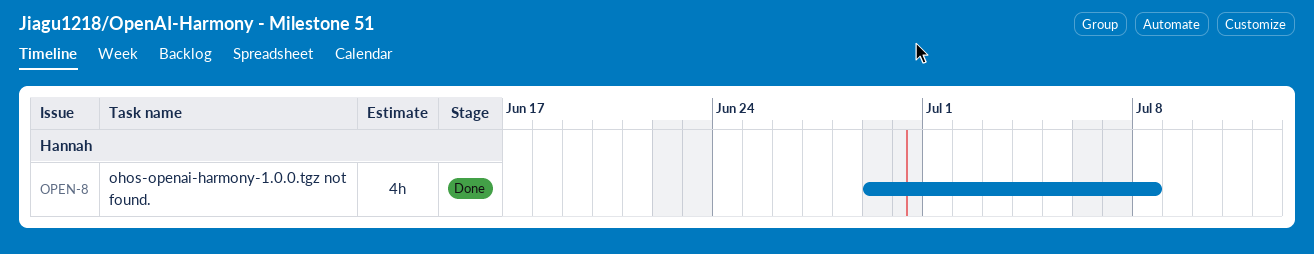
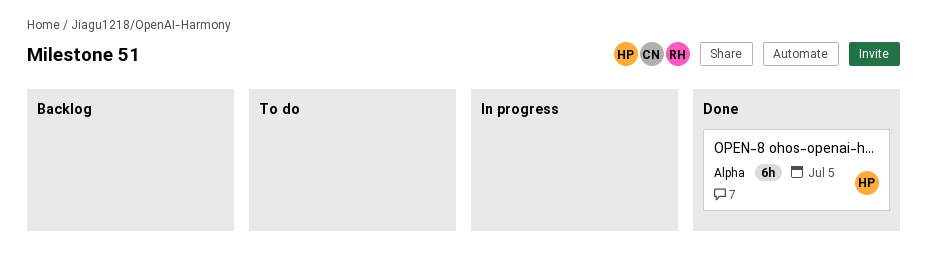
OPEN-8, estimate: 4h -> 6h
OPEN-8, due: Jul 8 -> Jul 5

